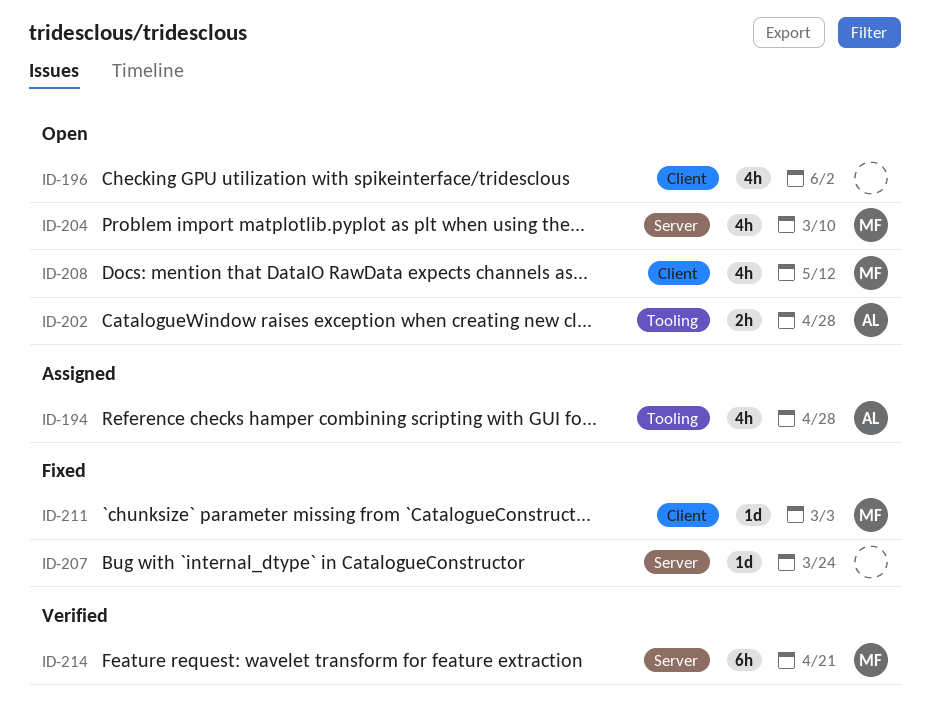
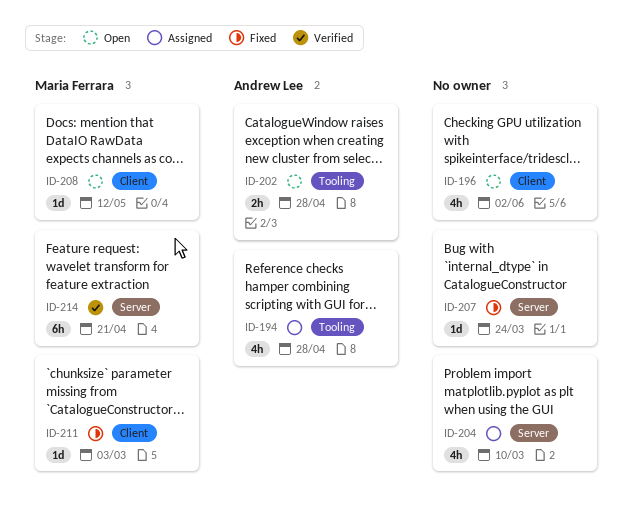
ID-204, status: Open -> Assigned
ID-204, owner: Maria Ferrara -> none
ID-208, estimate: 4h -> 1d

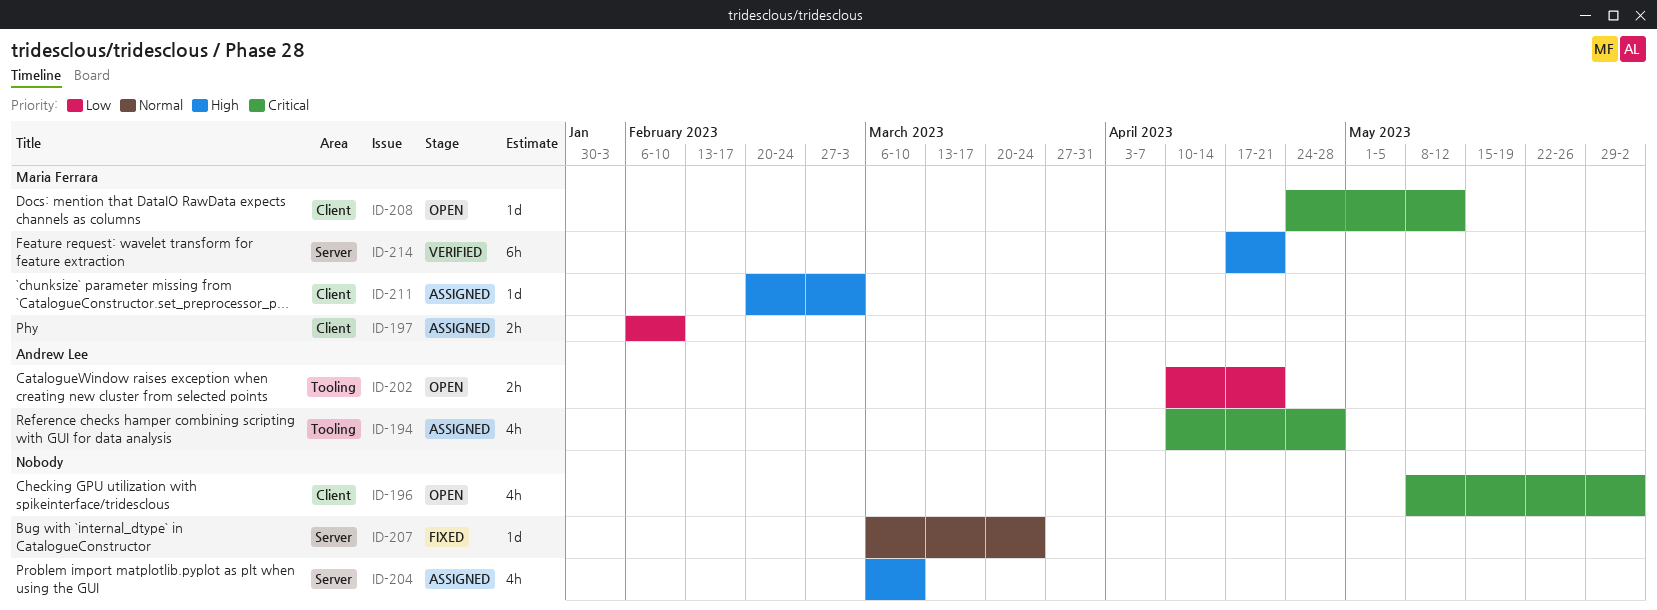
ID-197: none -> present
ID-202, due: Apr 28 -> Apr 21
ID-211, status: Fixed -> Assigned

